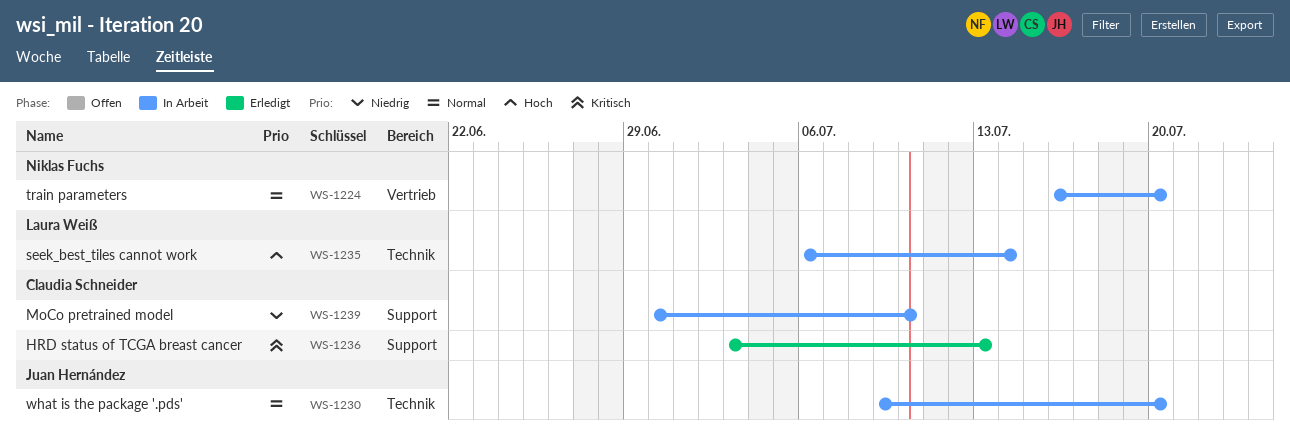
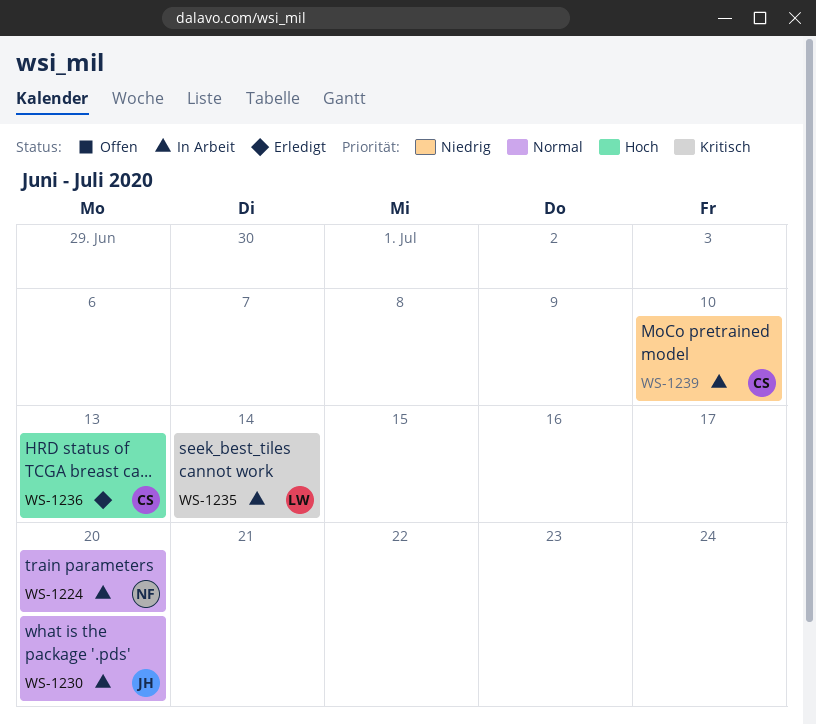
WS-1235, priority: Hoch -> Kritisch
WS-1236, priority: Kritisch -> Hoch

